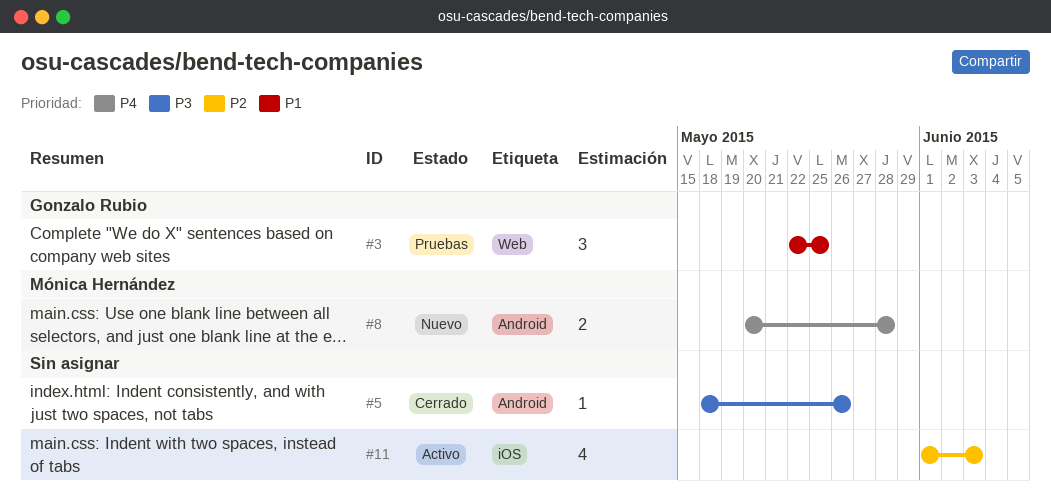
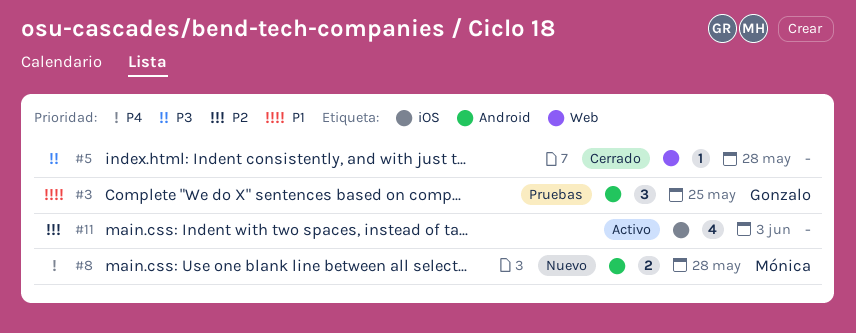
#3, label: Web -> Android
#5, label: Android -> Web
#5, due: May 26 -> May 28

